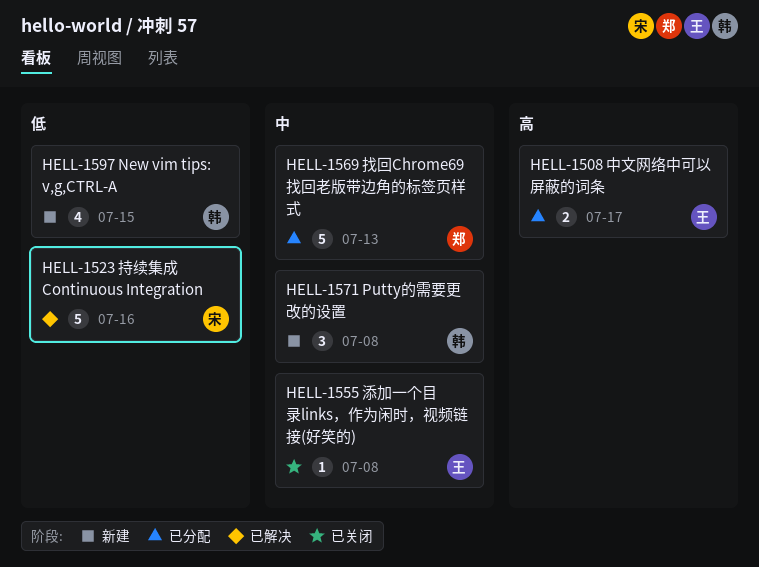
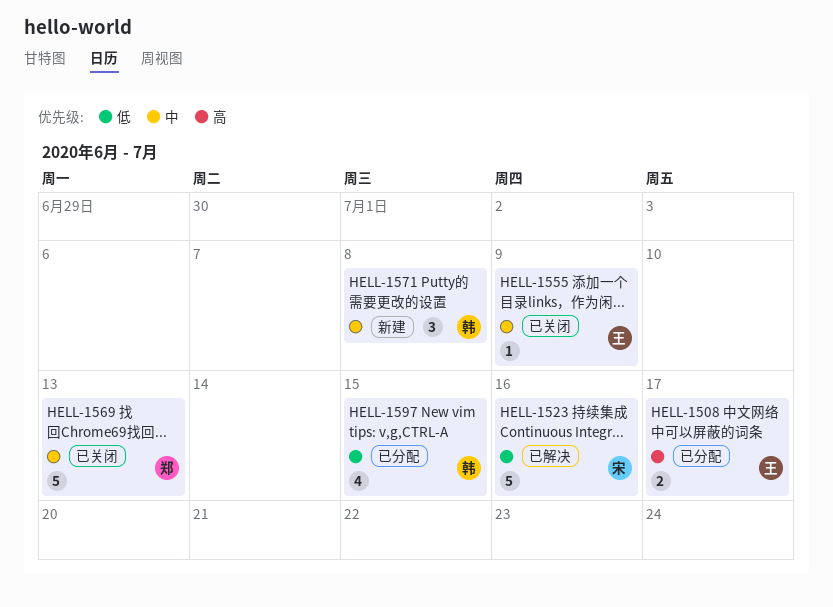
HELL-1555, due: Jul 8 -> Jul 9
HELL-1569, status: 已分配 -> 已关闭
HELL-1597, status: 新建 -> 已分配

